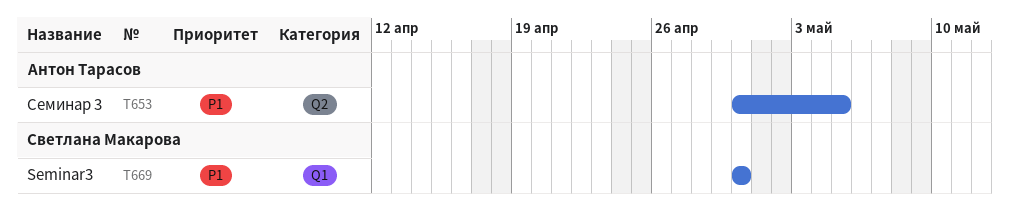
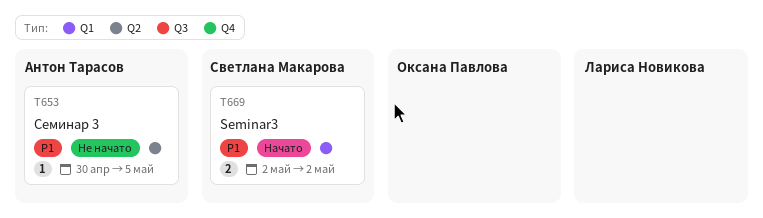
T669, start: Apr 30 -> May 2
T669, due: Apr 30 -> May 2

